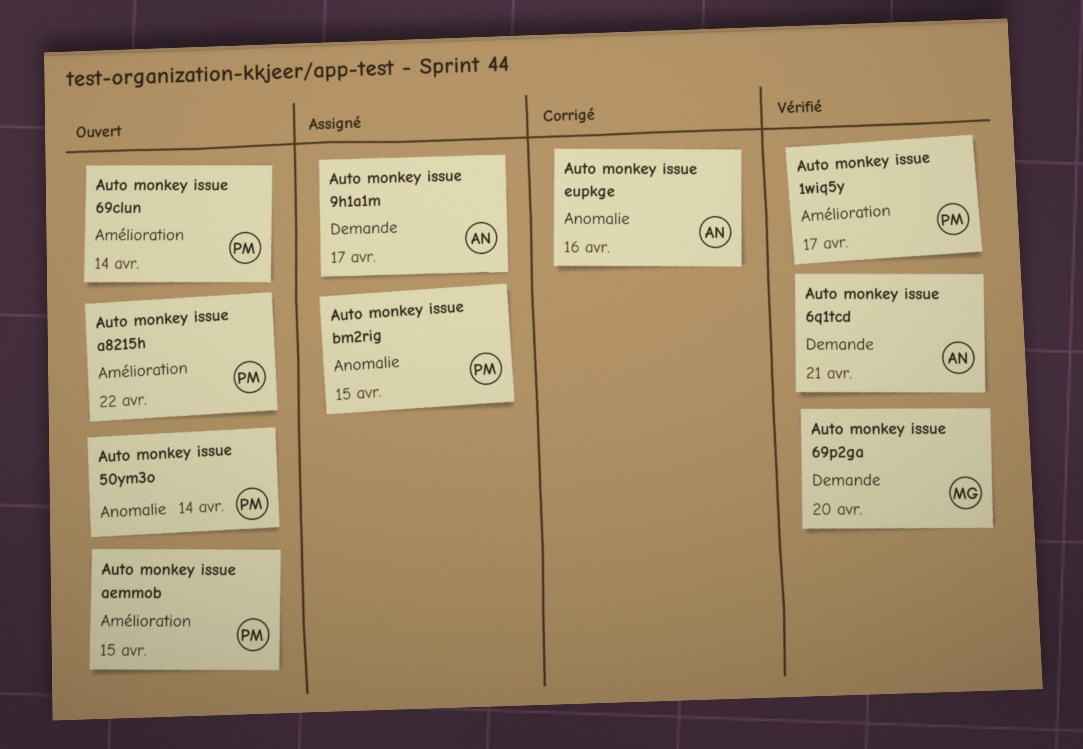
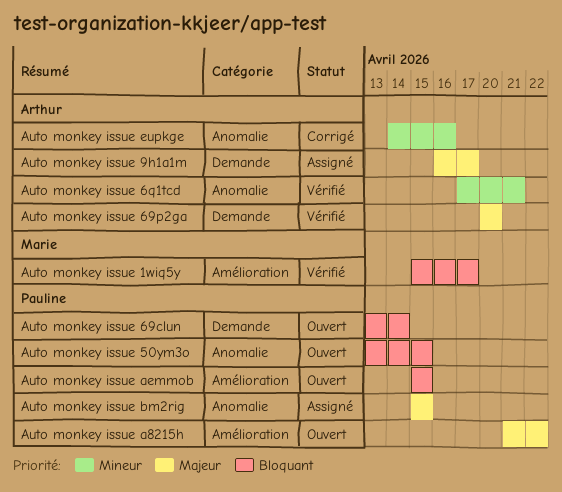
Auto monkey issue 1wiq5y, owner: Pauline -> Marie
Auto monkey issue 50ym3o, due: Apr 14 -> Apr 15
Auto monkey issue 69clun, label: Amélioration -> Demande
Auto monkey issue 69p2ga, owner: Marie -> Arthur
Auto monkey issue 6q1tcd, label: Demande -> Anomalie

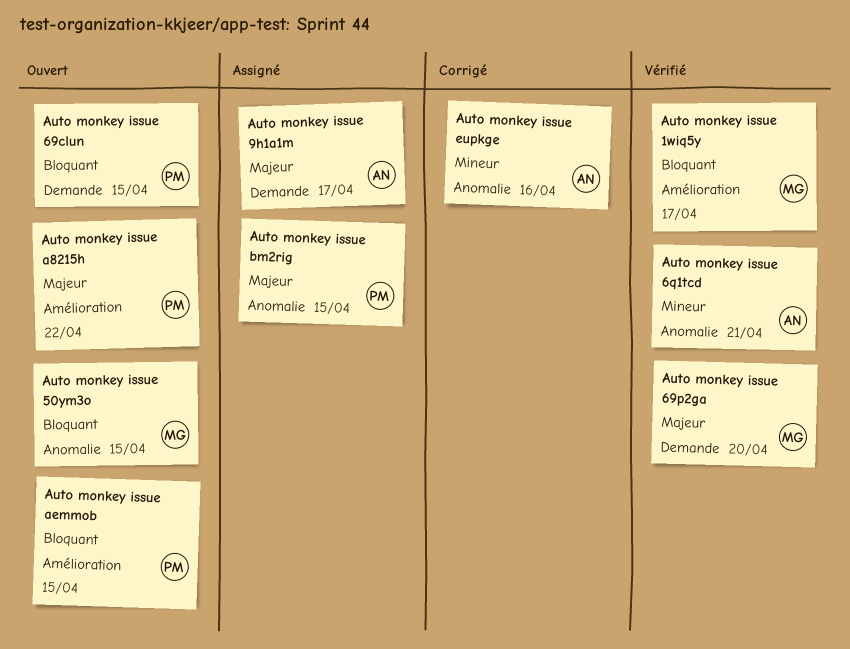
Auto monkey issue 50ym3o, owner: Pauline -> Marie
Auto monkey issue 69clun, due: Apr 14 -> Apr 15
Auto monkey issue 69p2ga, owner: Arthur -> Marie

